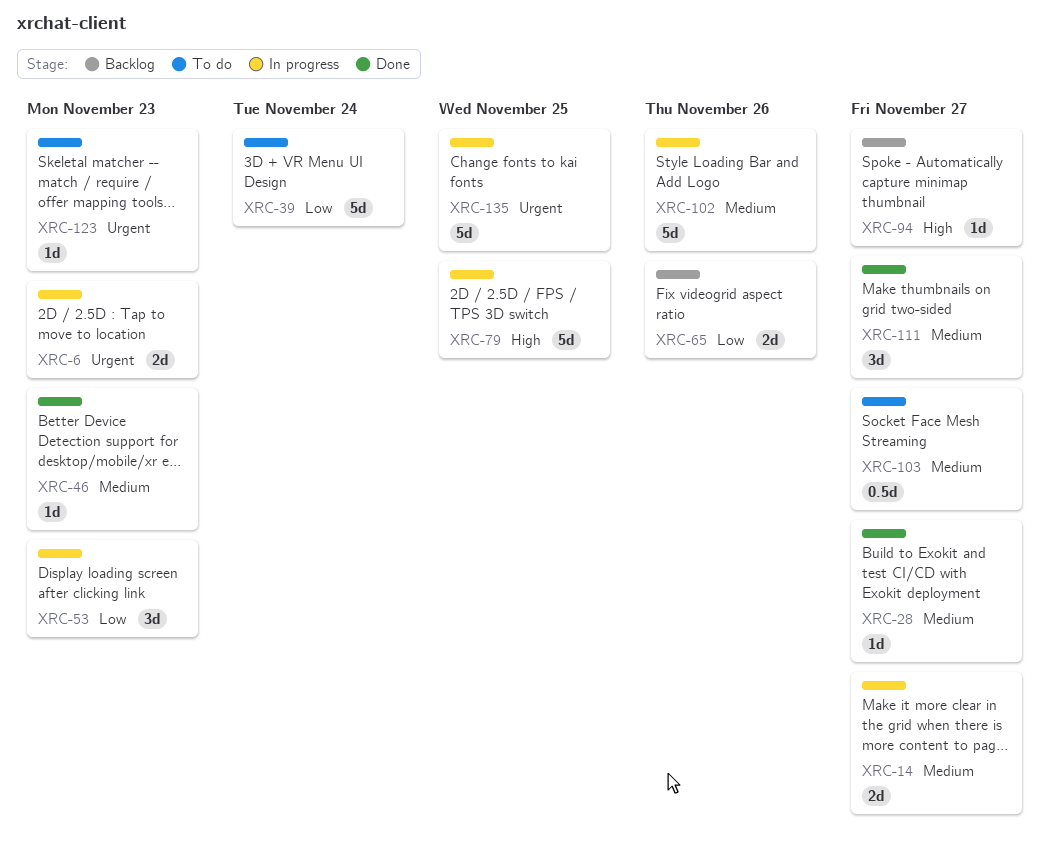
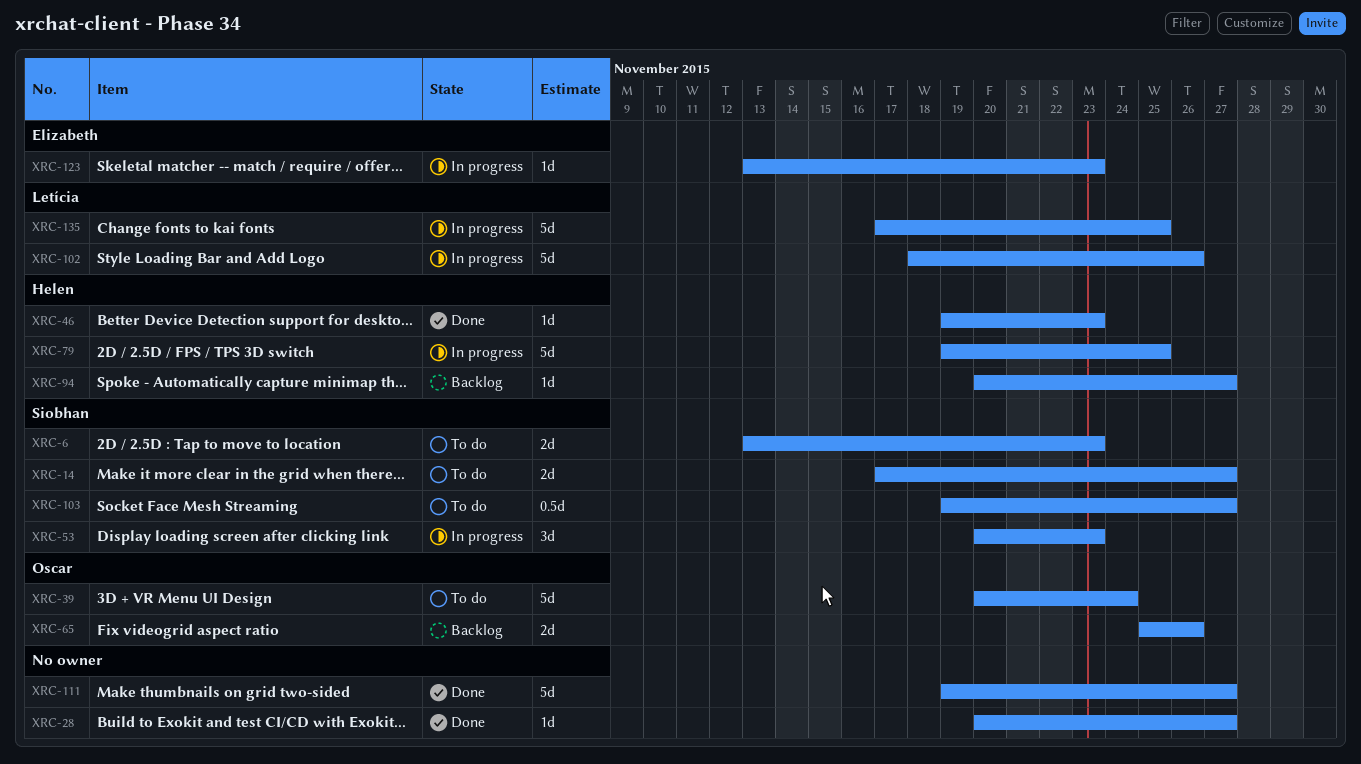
XRC-6, status: In progress -> To do
XRC-14, status: In progress -> To do
XRC-111, estimate: 3d -> 5d
XRC-123, status: To do -> In progress

